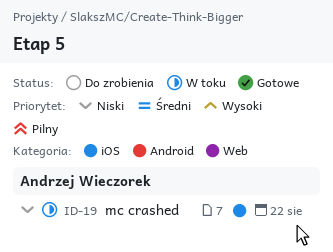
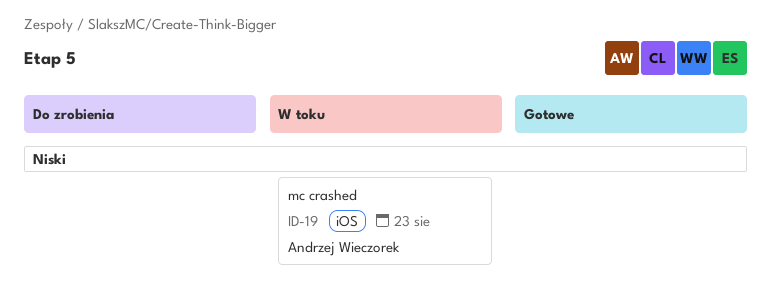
ID-19, due: Aug 22 -> Aug 23

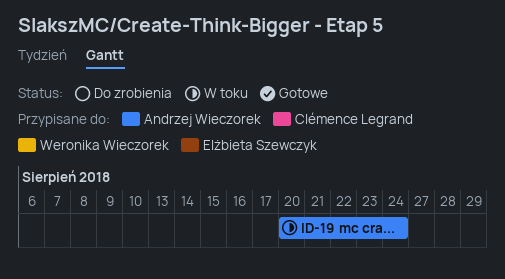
ID-19, due: Aug 23 -> Aug 24

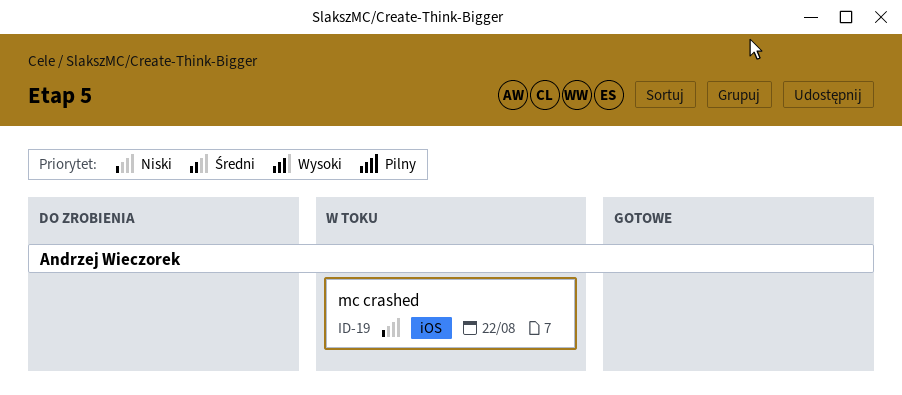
ID-19, due: Aug 24 -> Aug 22

